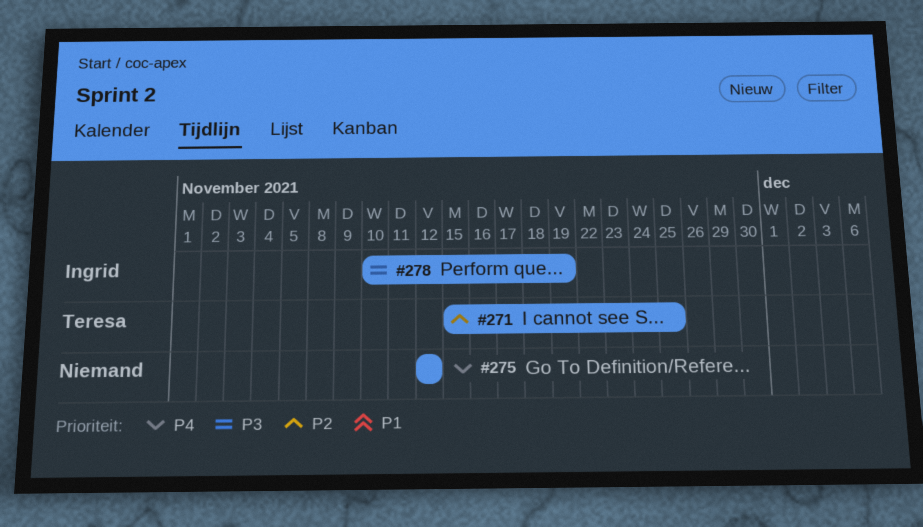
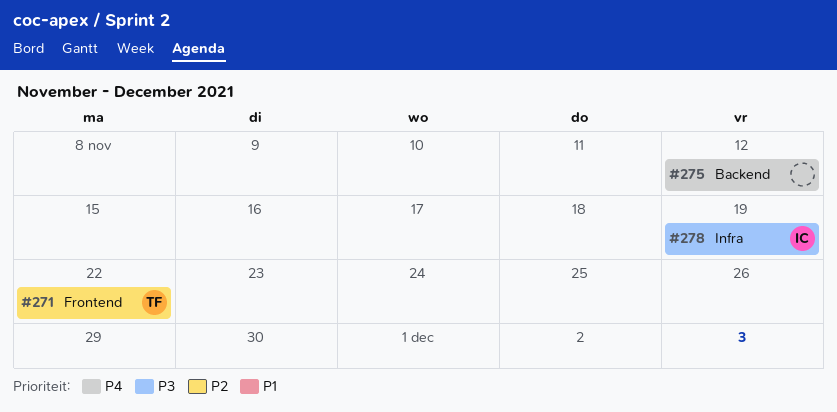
#271, due: Nov 25 -> Nov 22

